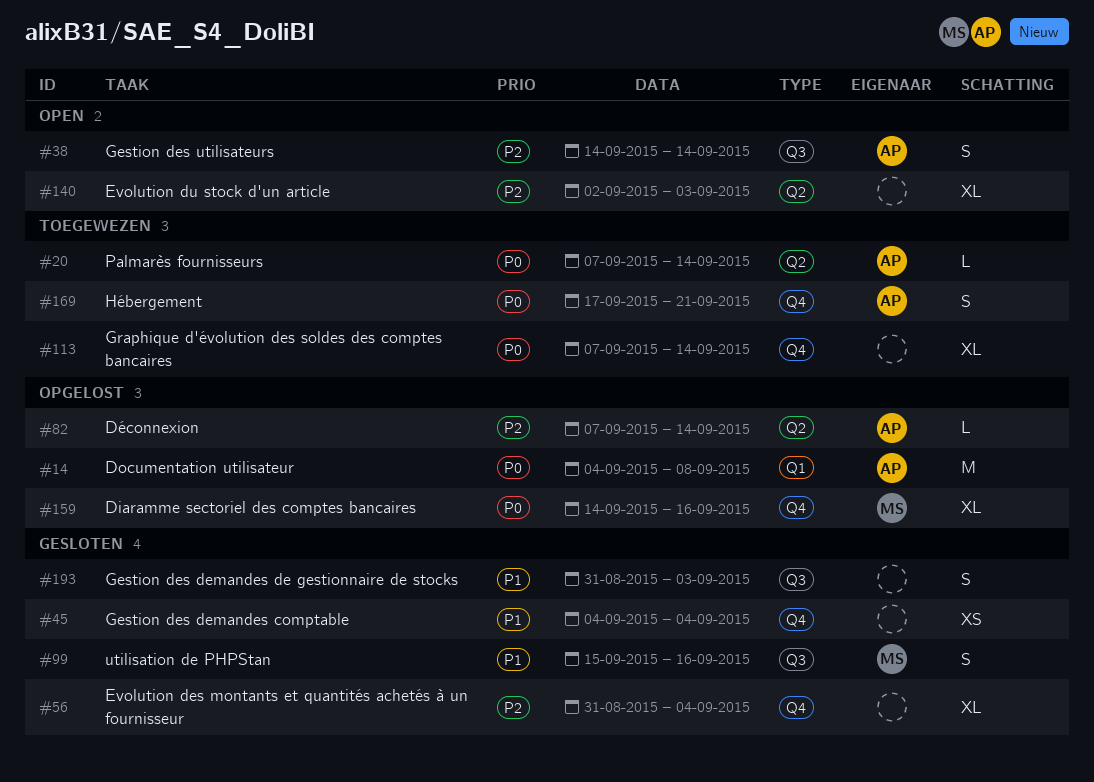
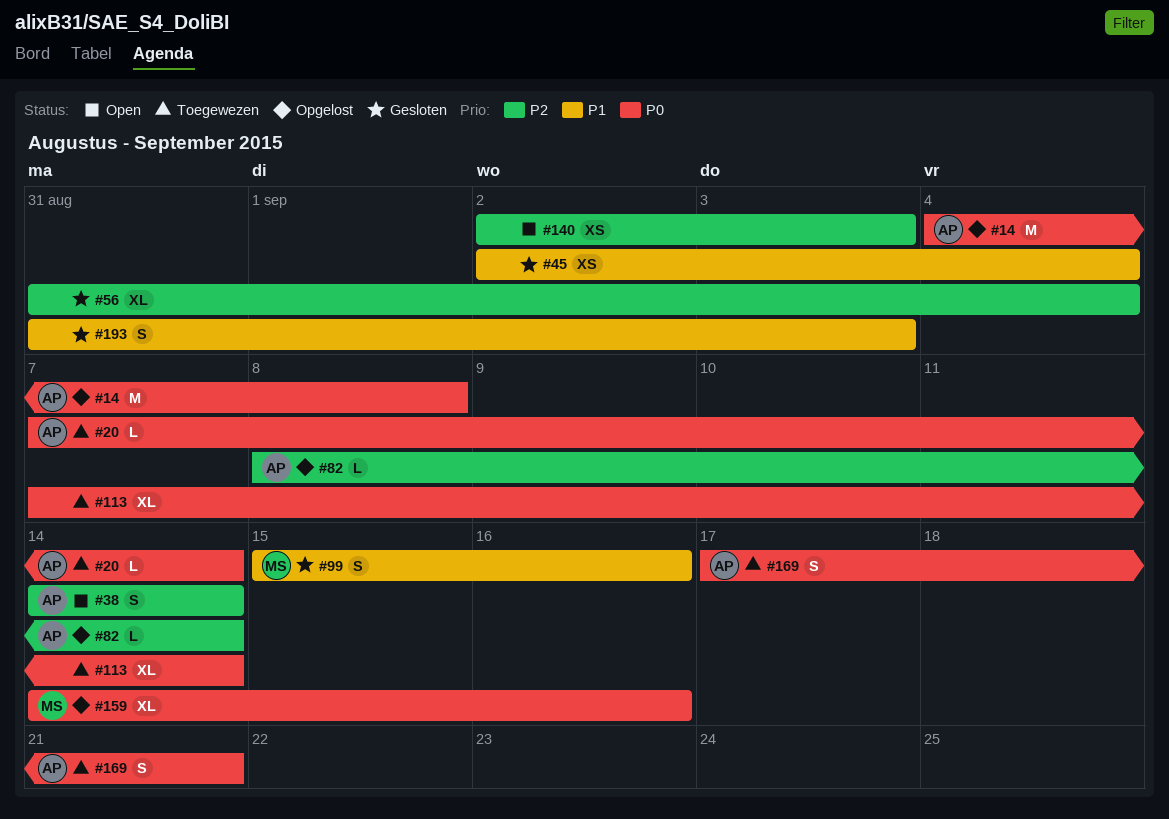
#45, start: Sep 4 -> Sep 2
#82, start: Sep 7 -> Sep 8
#140, estimate: XL -> XS

